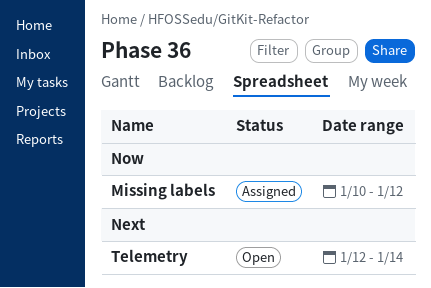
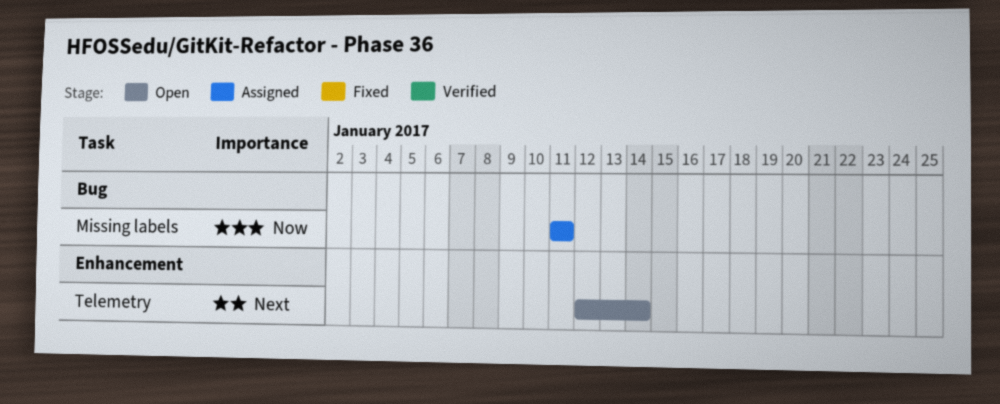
Missing labels, start: Jan 10 -> Jan 11
Missing labels, due: Jan 12 -> Jan 11

